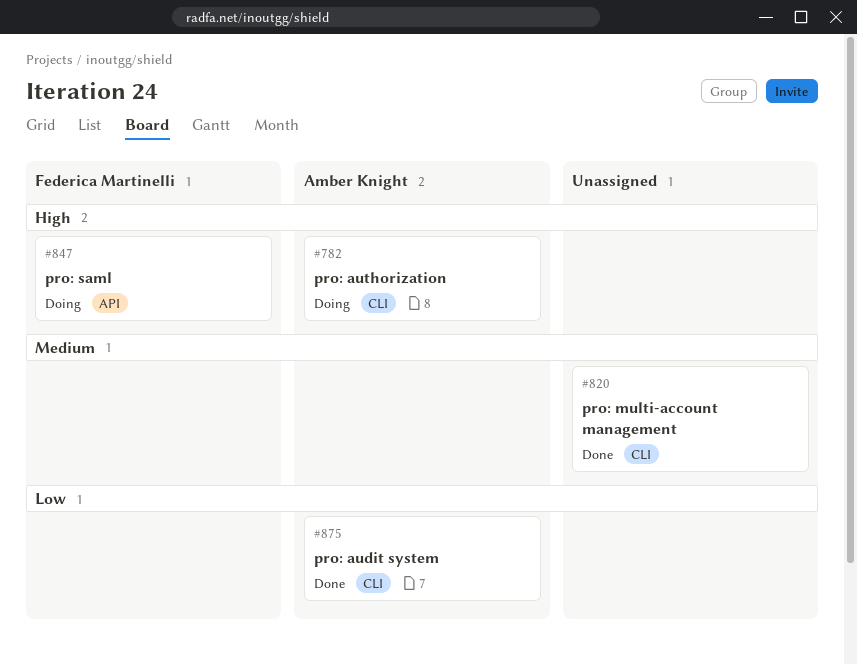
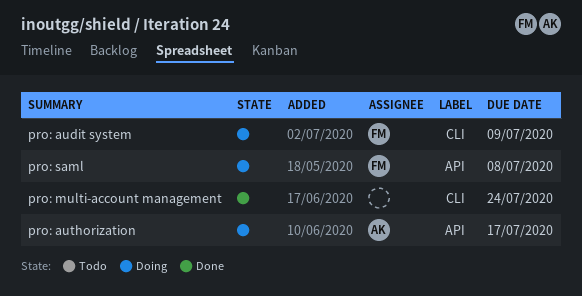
pro: audit system, status: Done -> Doing
pro: audit system, owner: Amber Knight -> Federica Martinelli
pro: authorization, label: CLI -> API

